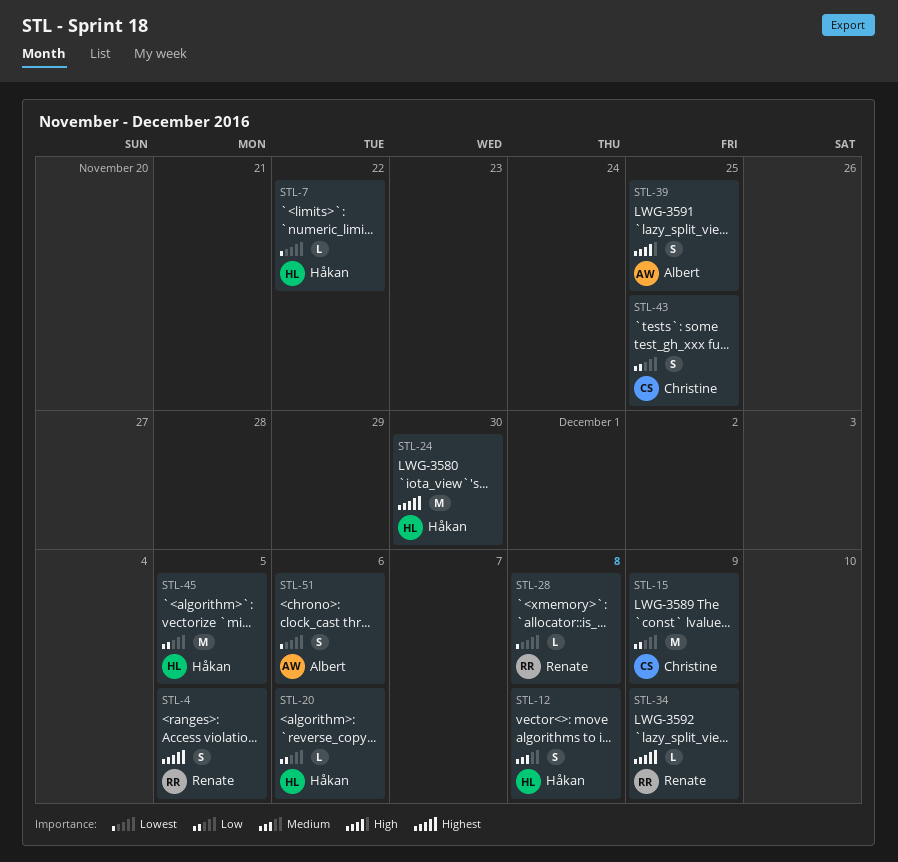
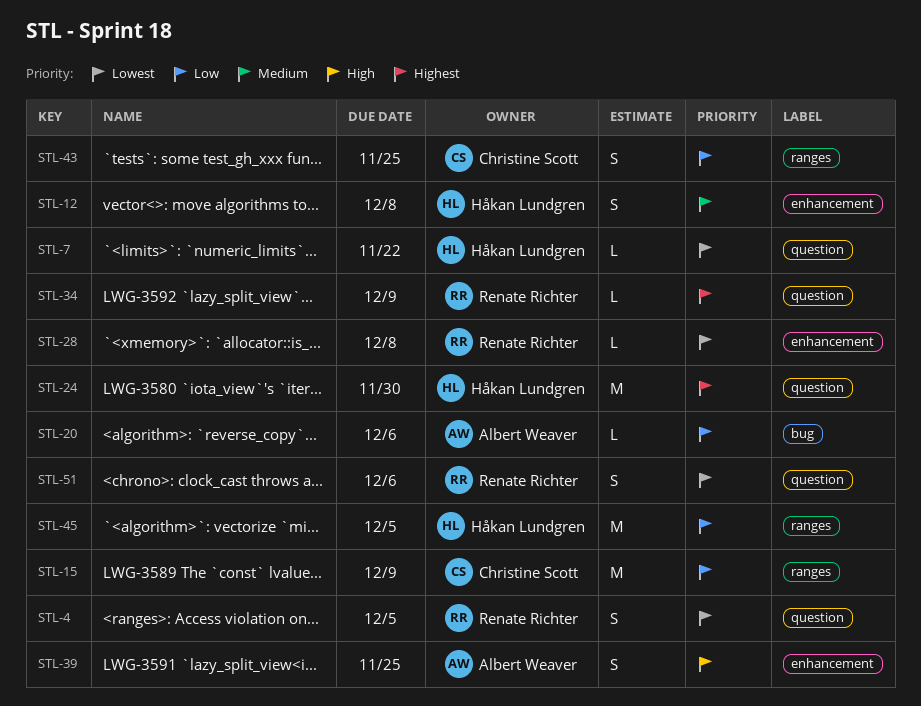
STL-4, priority: Highest -> Lowest
STL-20, owner: Håkan Lundgren -> Albert Weaver
STL-51, owner: Albert Weaver -> Renate Richter

